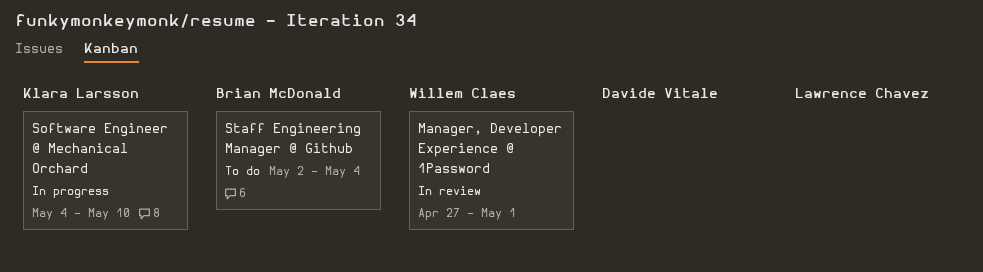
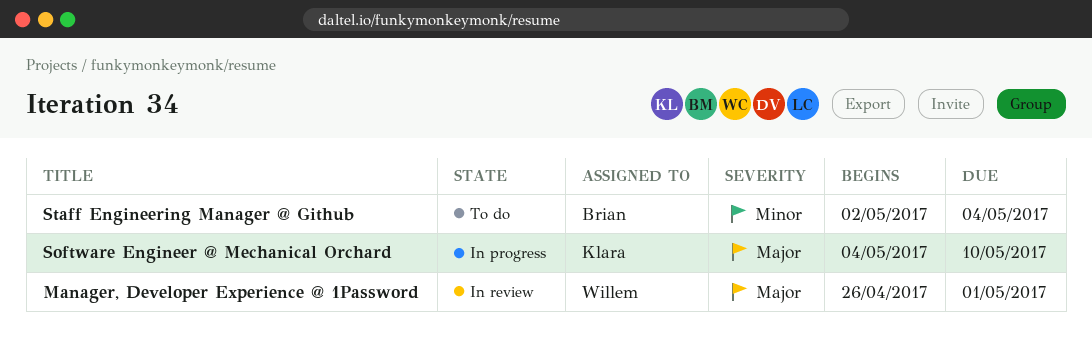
Manager, Developer Experience @ 1Password, start: Apr 27 -> Apr 26

